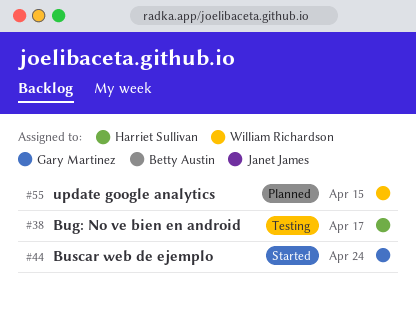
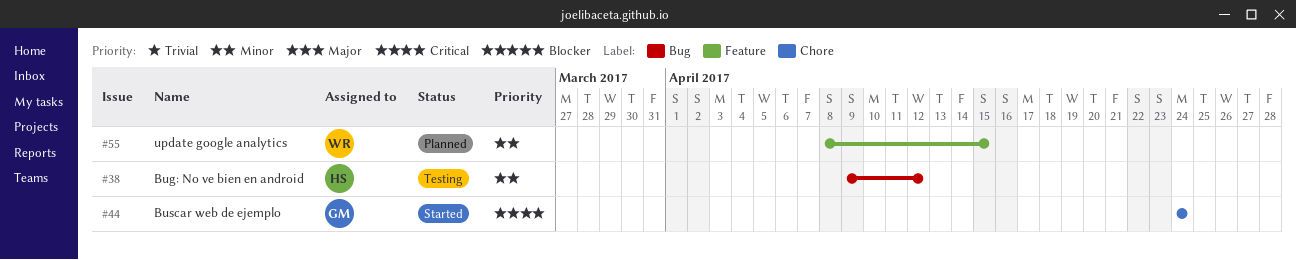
#38, due: Apr 17 -> Apr 12

